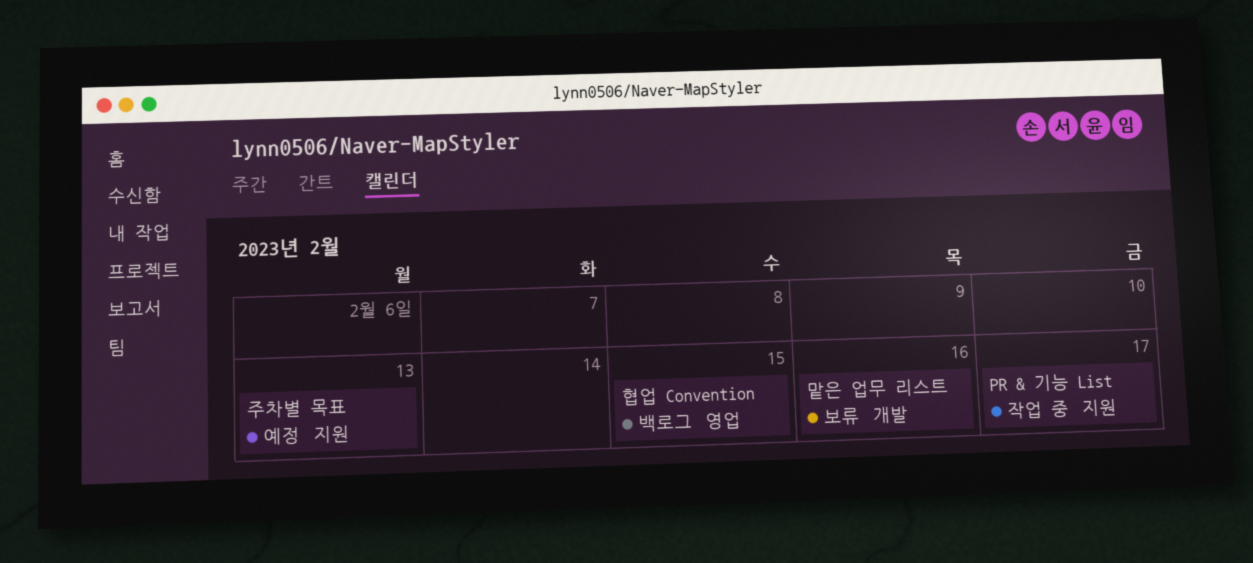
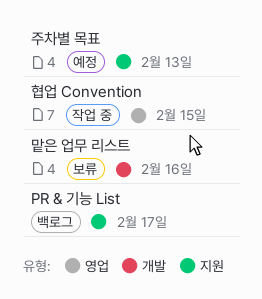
PR & 기능 List, status: 작업 중 -> 백로그
협업 Convention, status: 백로그 -> 작업 중

